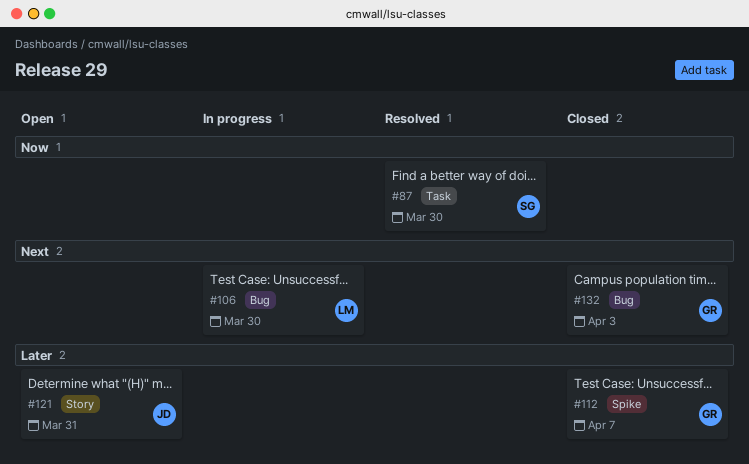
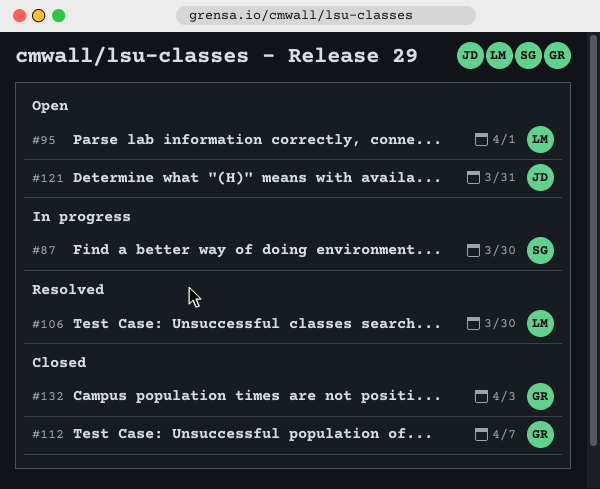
#87, status: Resolved -> In progress
#95: none -> present
#106, status: In progress -> Resolved

